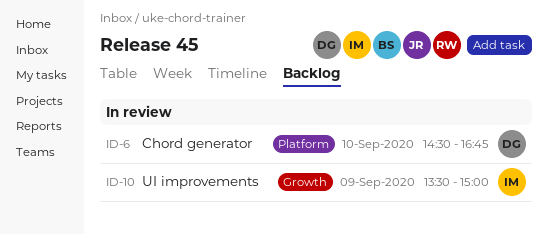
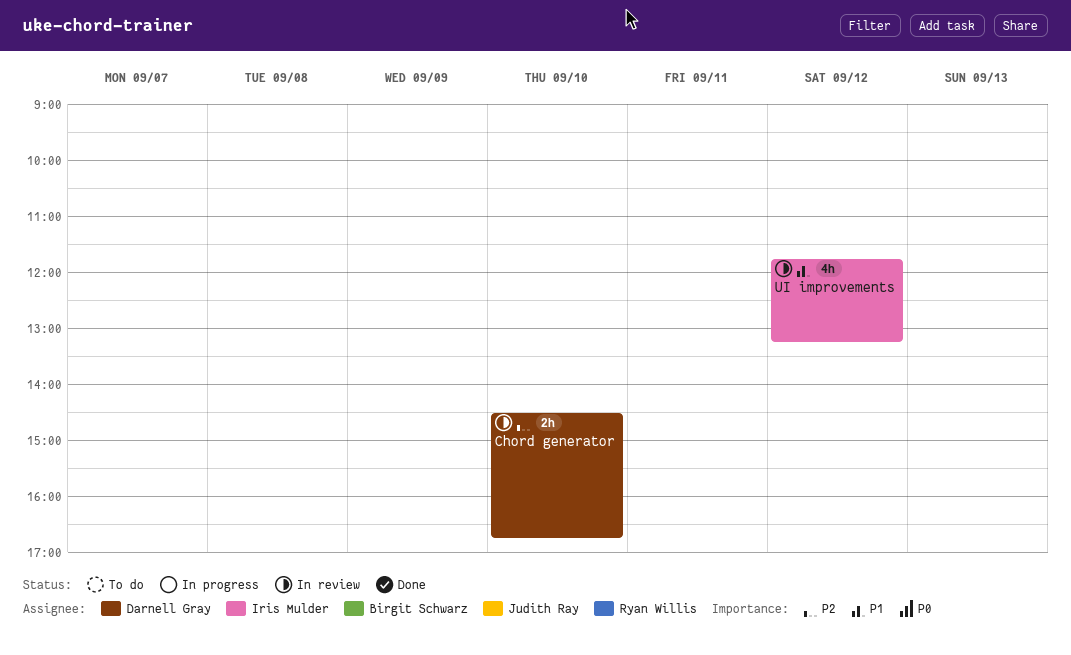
UI improvements, day: Sep 9 -> Sep 12
UI improvements, begins: 13:30 -> 11:45
UI improvements, ends: 15:00 -> 13:15

